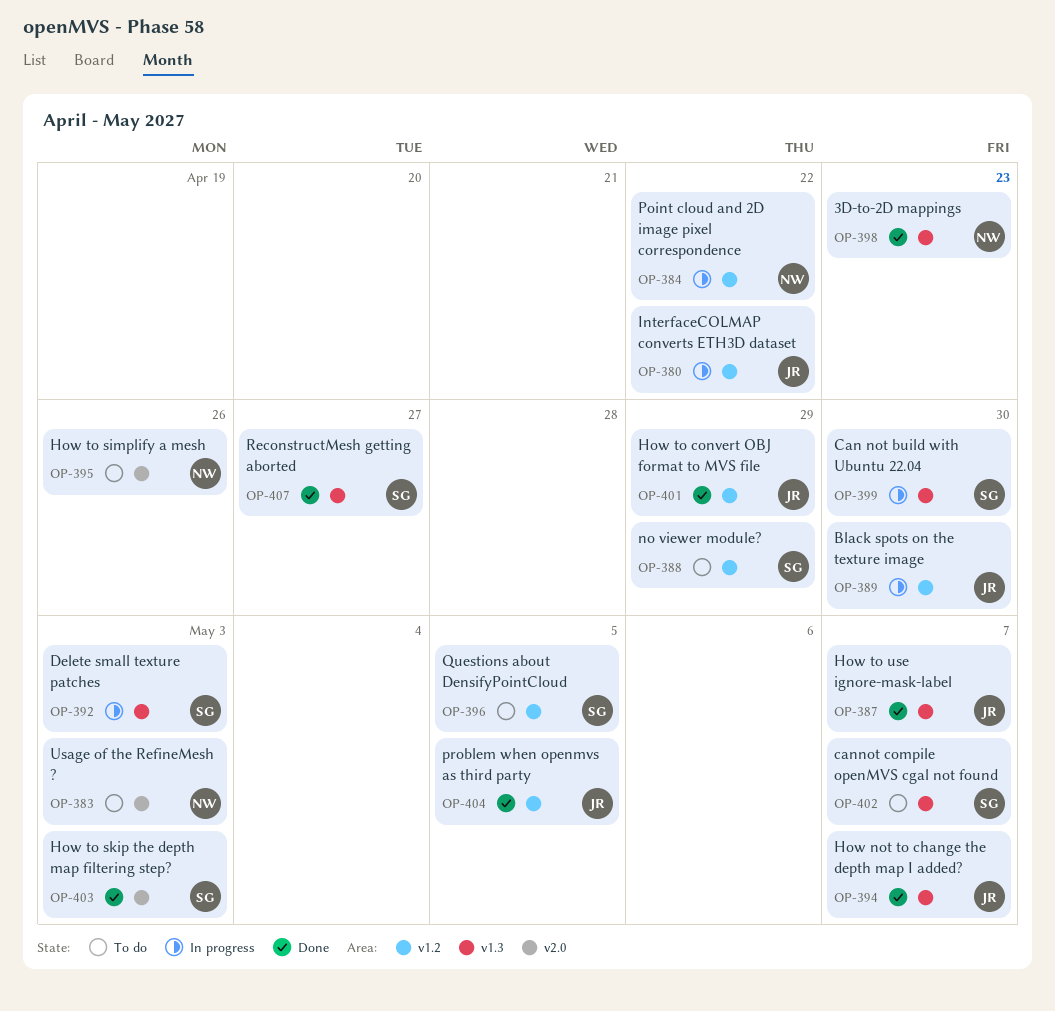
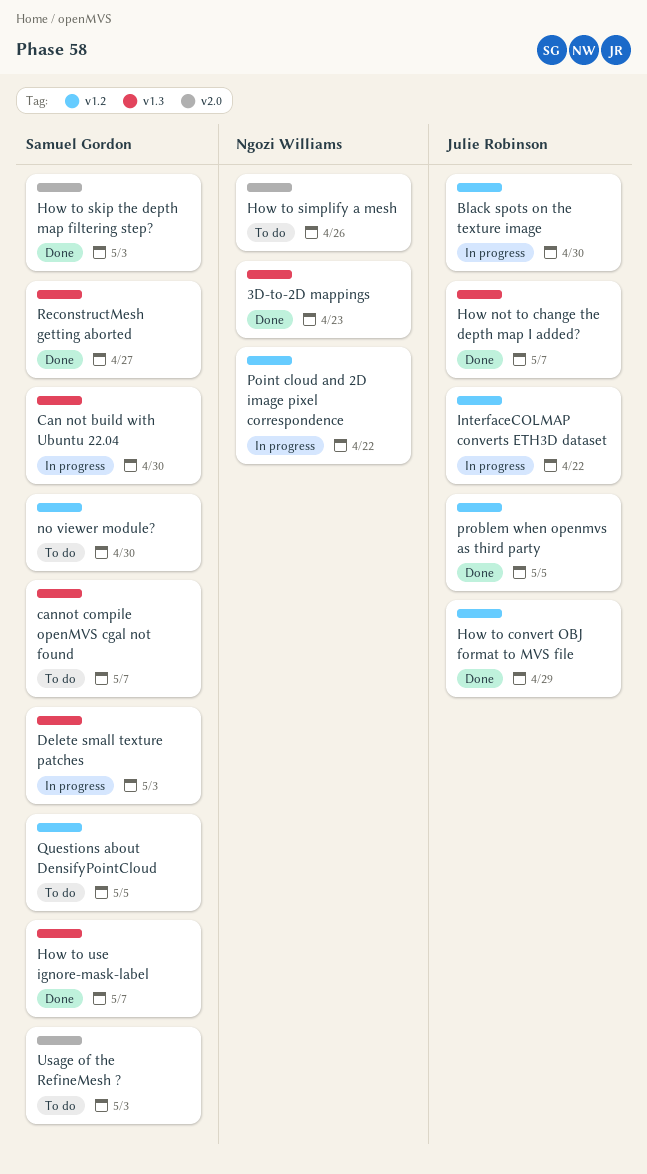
How to use ignore-mask-label, owner: Julie Robinson -> Samuel Gordon
no viewer module?, due: Apr 29 -> Apr 30
Usage of the RefineMesh ?, owner: Ngozi Williams -> Samuel Gordon

